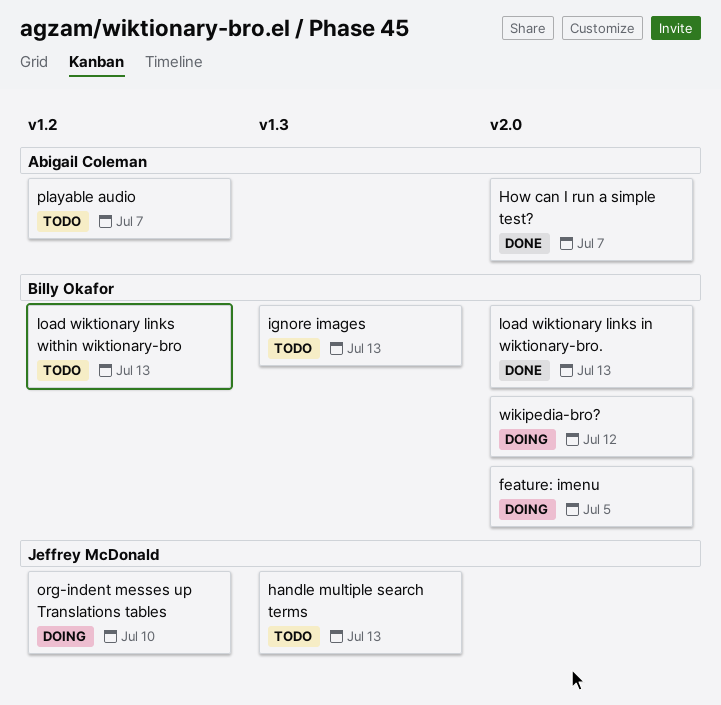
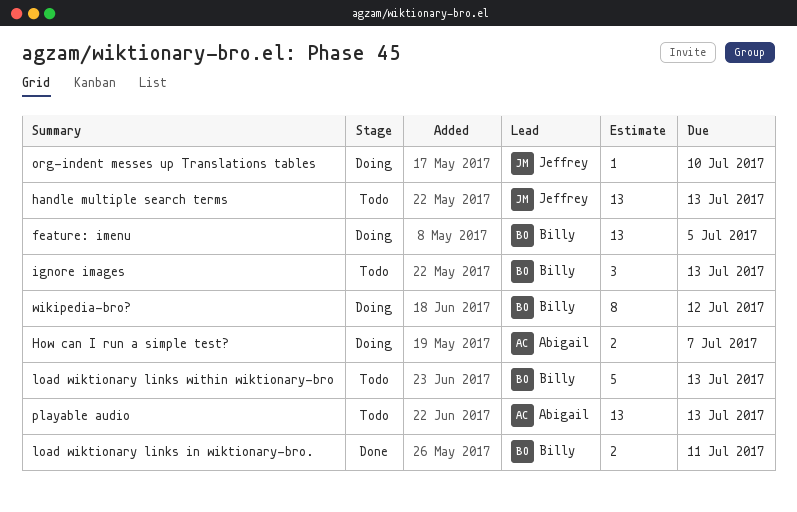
How can I run a simple test?, status: Done -> Doing
load wiktionary links in wiktionary-bro., due: Jul 13 -> Jul 11
playable audio, due: Jul 7 -> Jul 13

